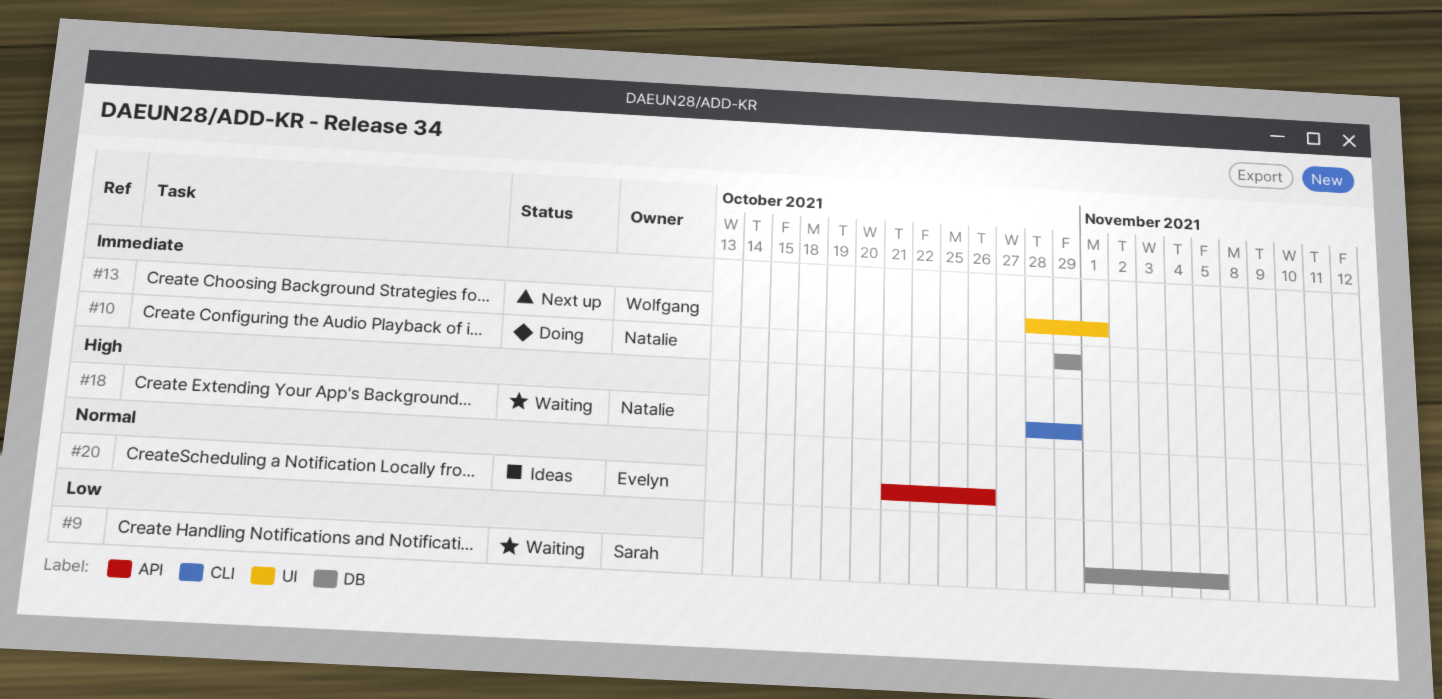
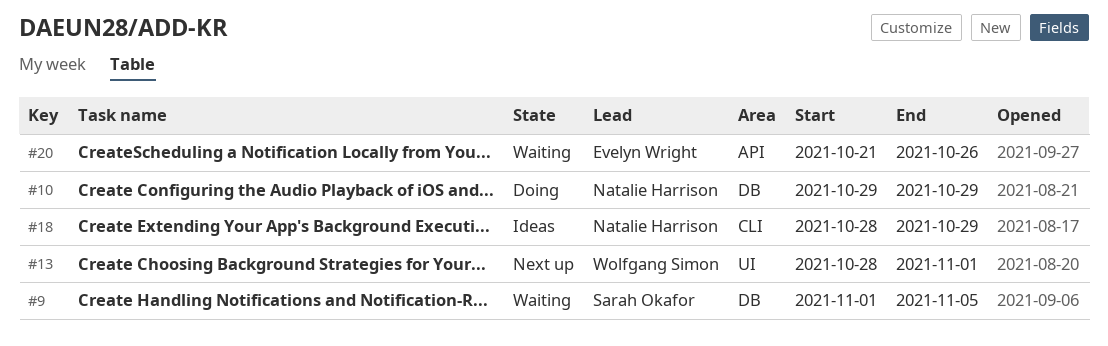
#18, status: Waiting -> Ideas
#20, status: Ideas -> Waiting

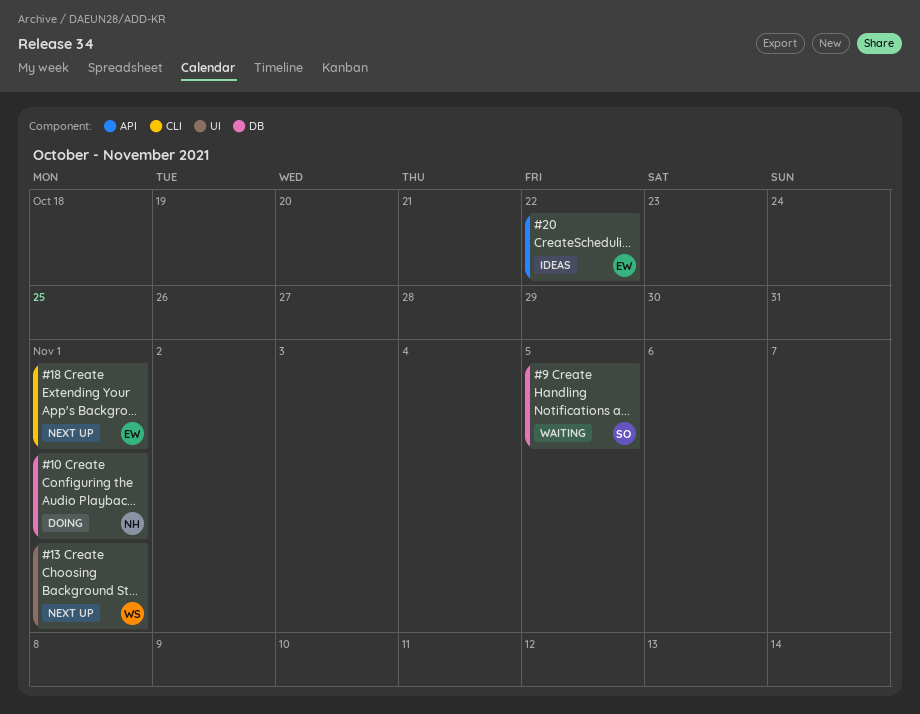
#10, due: Oct 29 -> Nov 1
#18, status: Ideas -> Next up
#18, owner: Natalie Harrison -> Evelyn Wright
#18, due: Oct 29 -> Nov 1
#20, status: Waiting -> Ideas
#20, due: Oct 26 -> Oct 22

